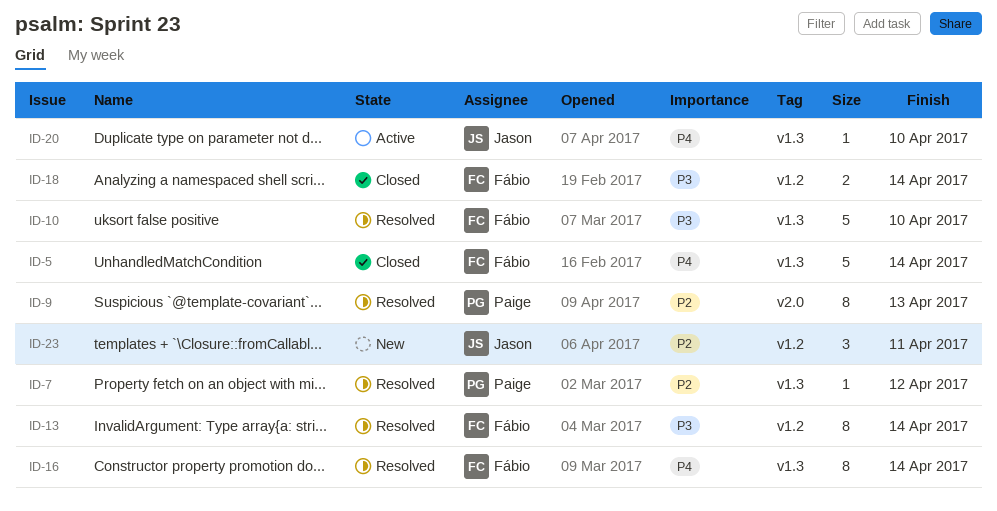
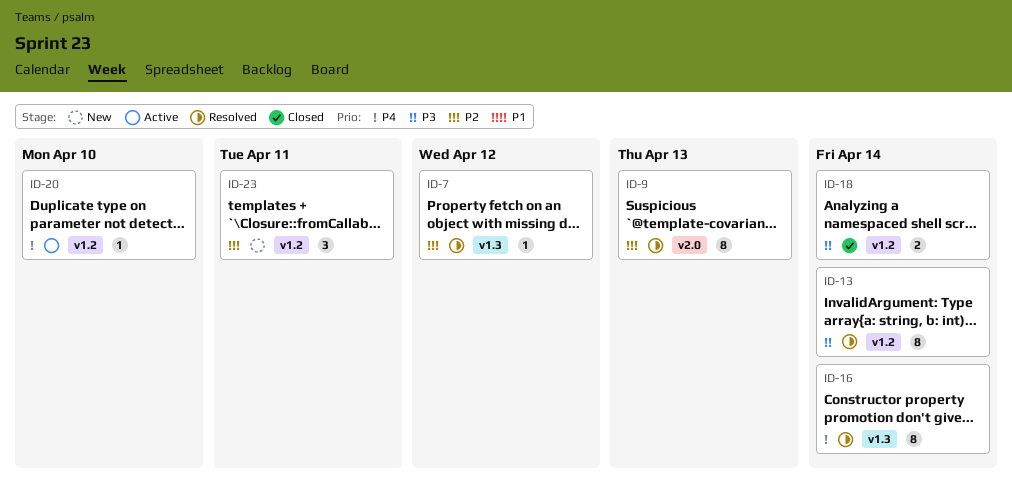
ID-5: present -> none
ID-10: present -> none
ID-20, label: v1.3 -> v1.2

